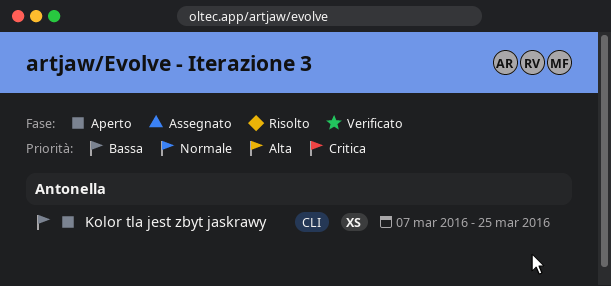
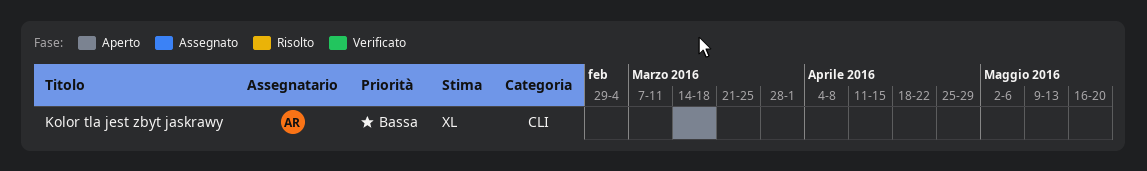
Kolor tla jest zbyt jaskrawy, estimate: XS -> XL
Kolor tla jest zbyt jaskrawy, start: Mar 7 -> Mar 14
Kolor tla jest zbyt jaskrawy, due: Mar 25 -> Mar 18

